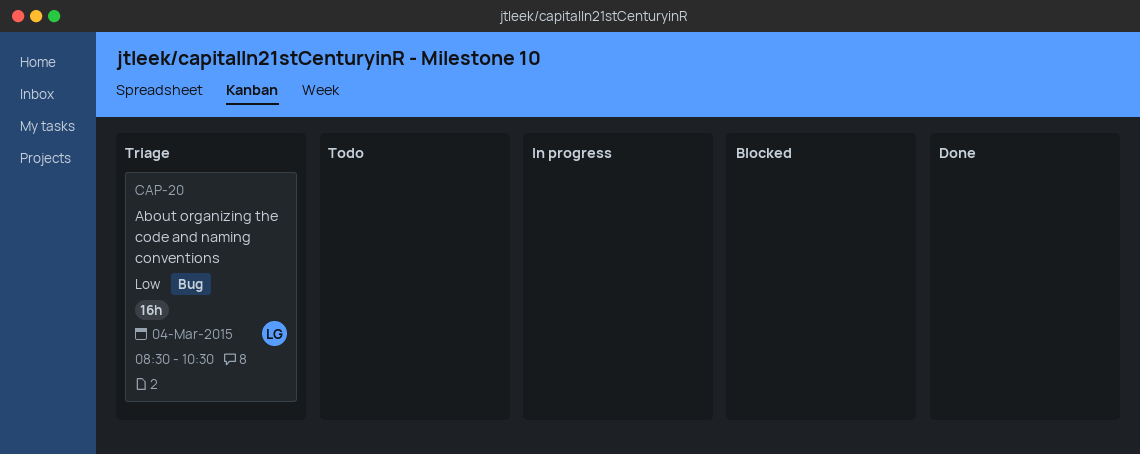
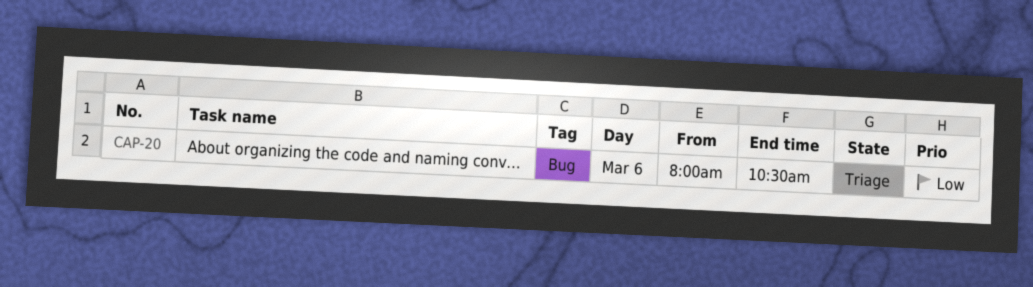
CAP-20, day: Mar 4 -> Mar 6
CAP-20, begins: 08:30 -> 08:00

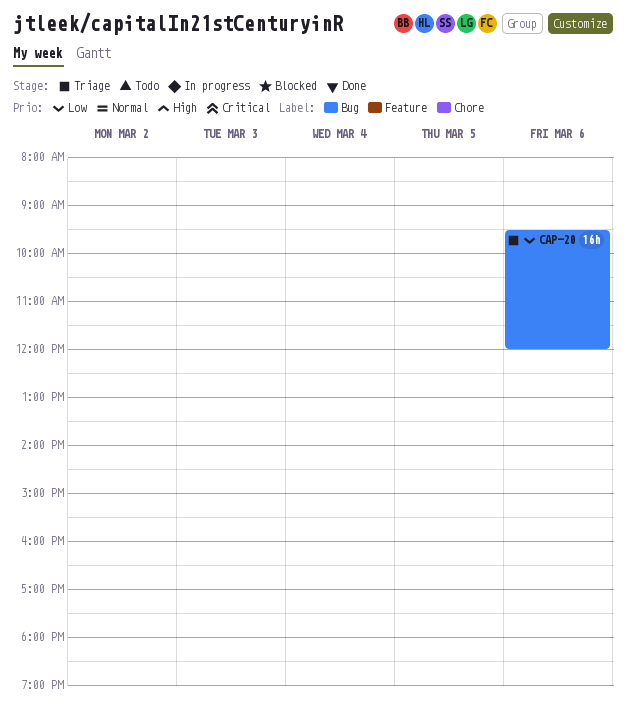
CAP-20, begins: 08:00 -> 09:30
CAP-20, ends: 10:30 -> 12:00

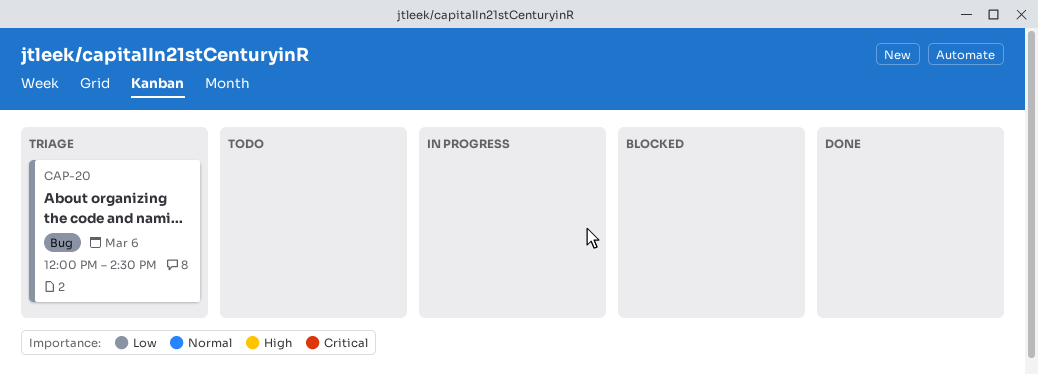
CAP-20, begins: 09:30 -> 12:00
CAP-20, ends: 12:00 -> 14:30

